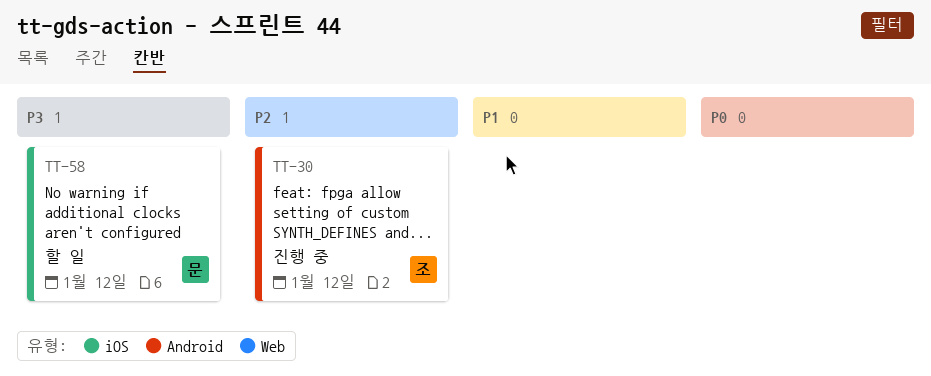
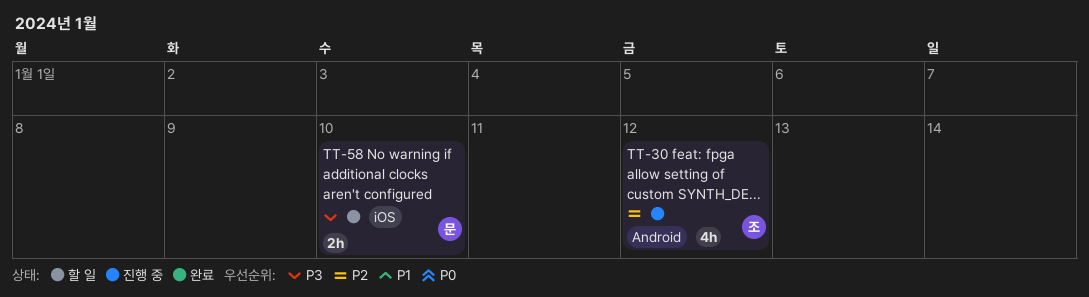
TT-58, due: Jan 12 -> Jan 10

